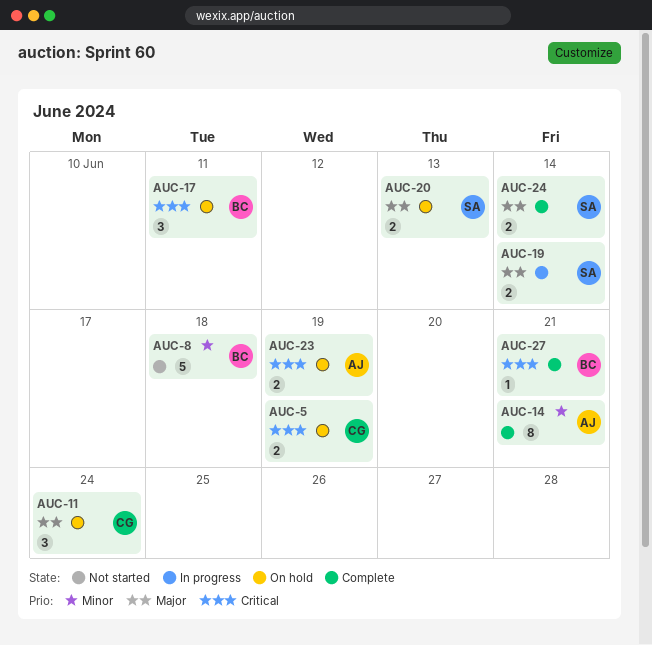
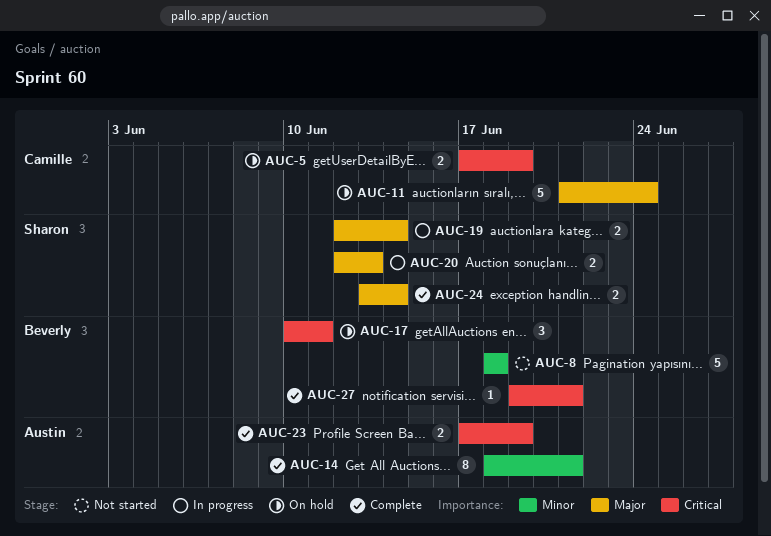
AUC-11, estimate: 3 -> 5
AUC-20, status: On hold -> In progress
AUC-23, status: On hold -> Complete

